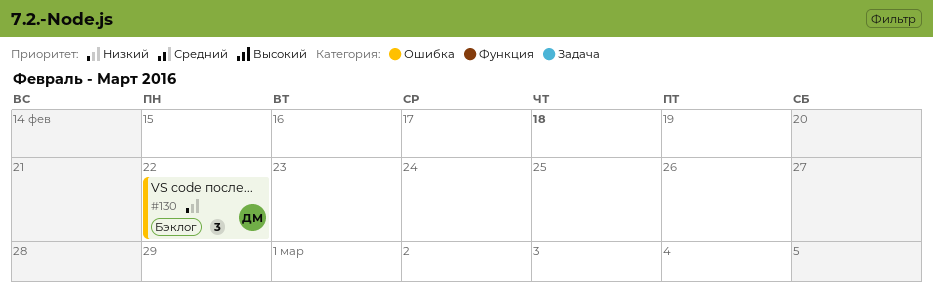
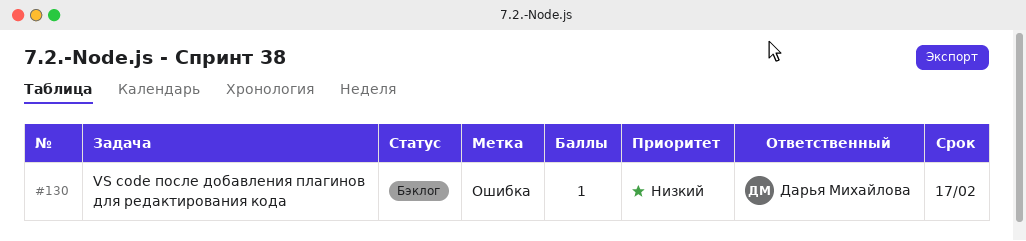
#130, estimate: 3 -> 1
#130, due: Feb 22 -> Feb 17

